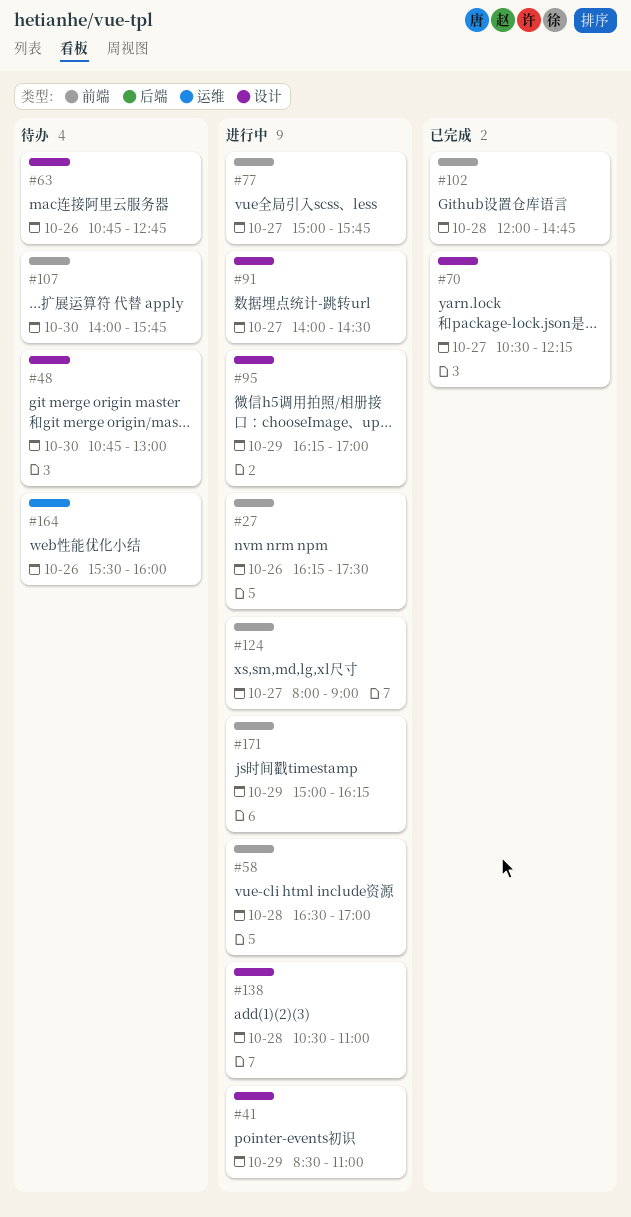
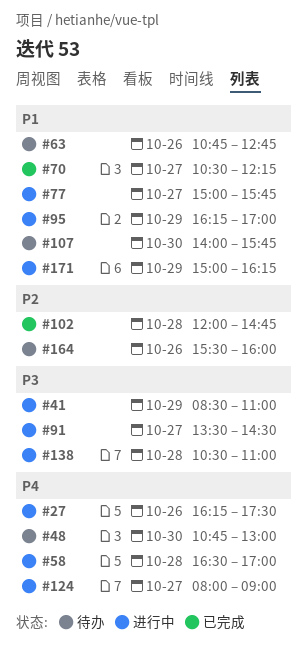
#91, begins: 14:00 -> 13:30

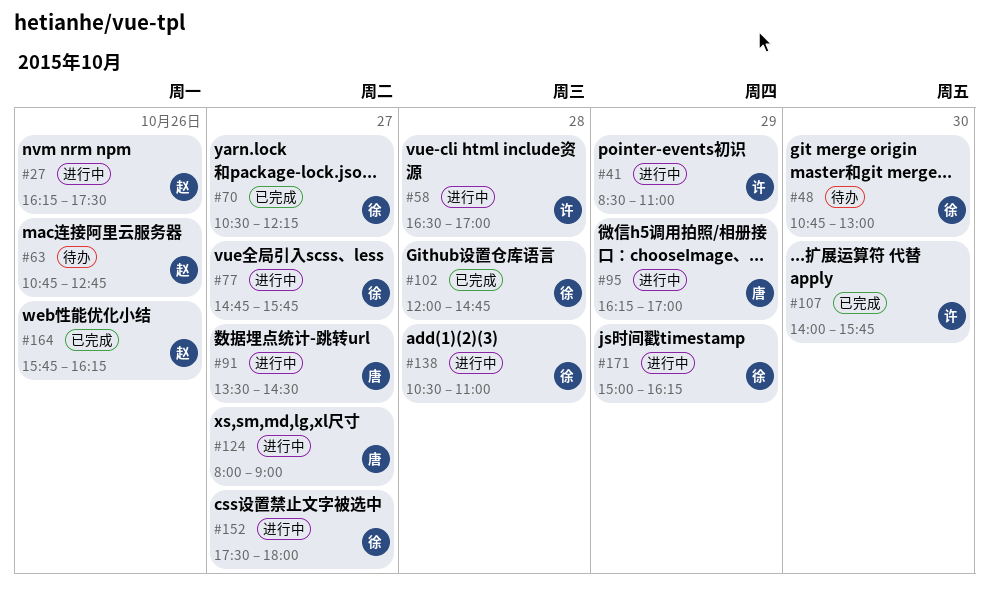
#77, begins: 15:00 -> 14:45
#107, status: 待办 -> 已完成
#152: none -> present
#164, status: 待办 -> 已完成
#164, begins: 15:30 -> 15:45
#164, ends: 16:00 -> 16:15

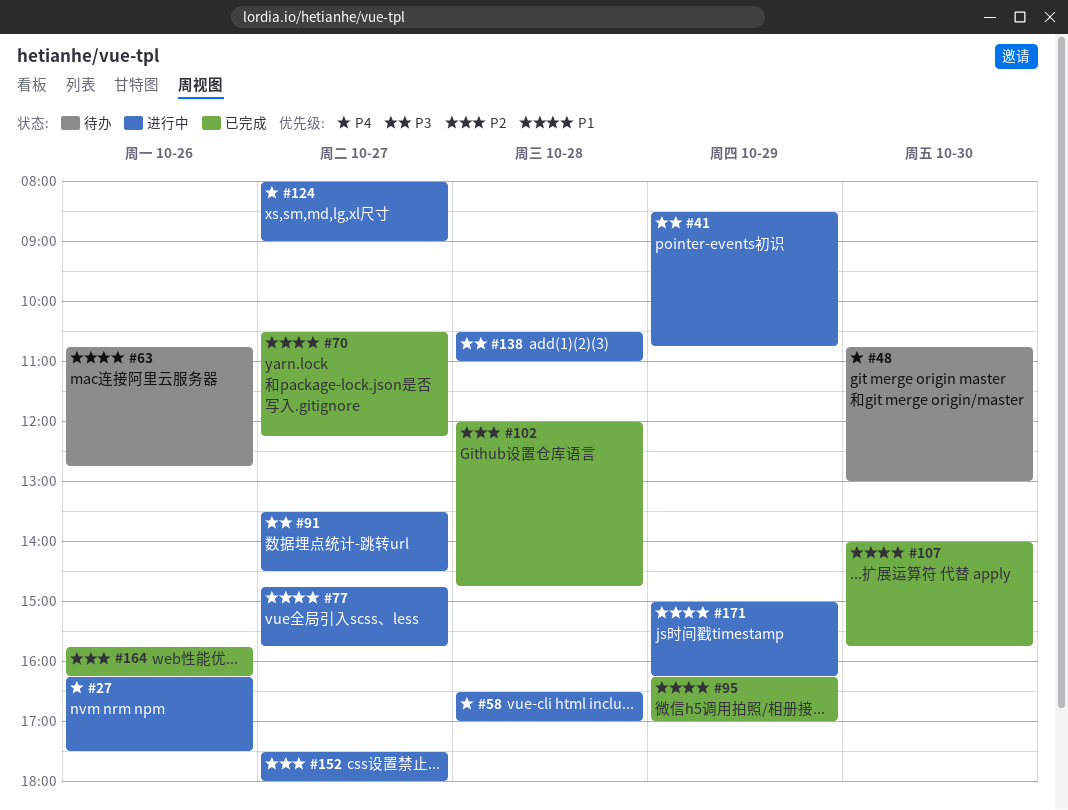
#41, ends: 11:00 -> 10:45
#95, status: 进行中 -> 已完成

